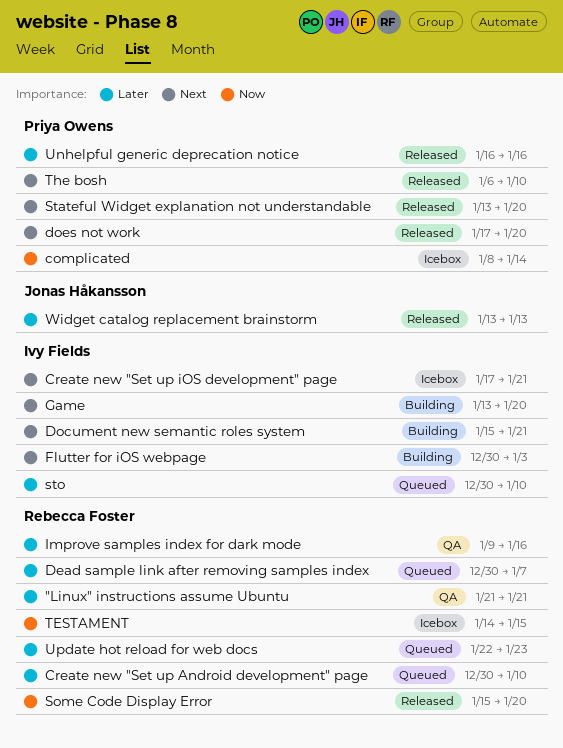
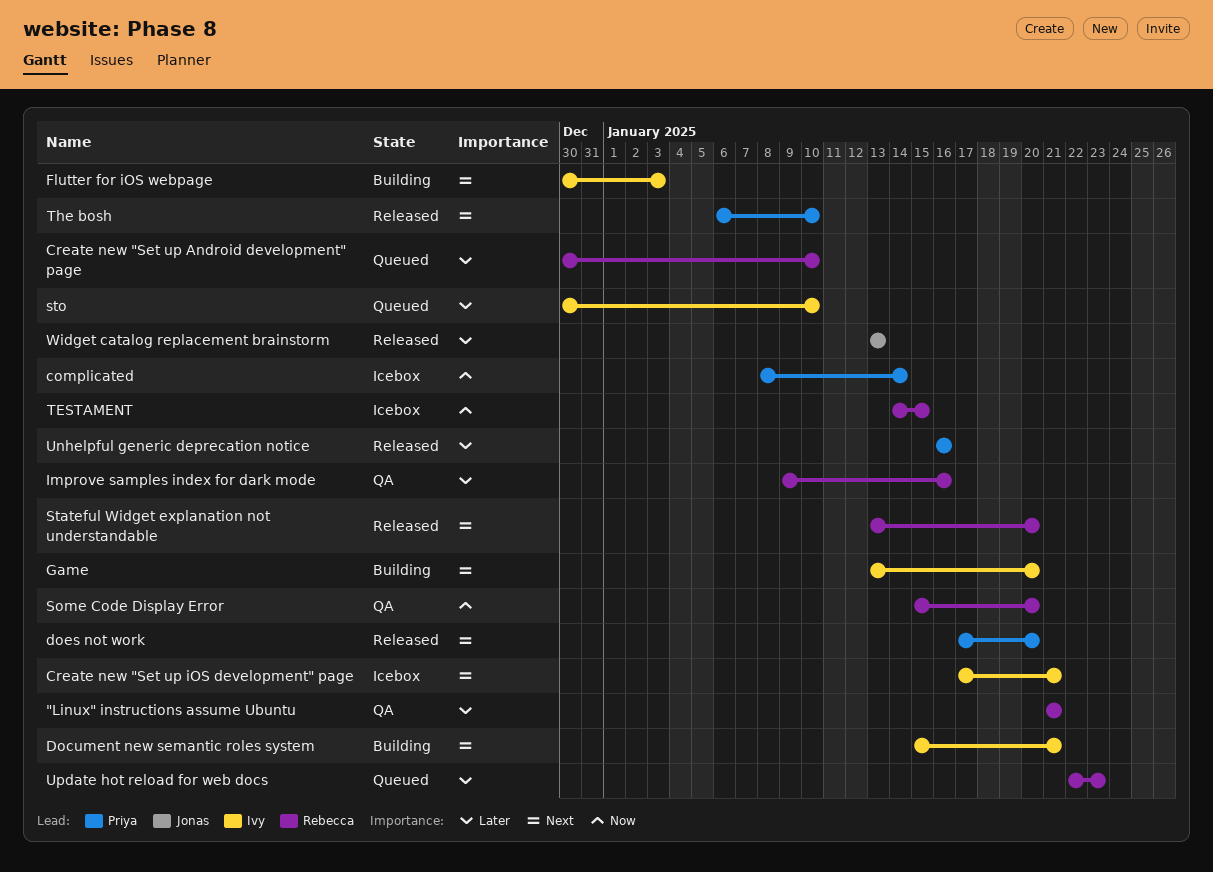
Dead sample link after removing samples index: present -> none
Some Code Display Error, status: Released -> QA
Stateful Widget explanation not understandable, owner: Priya Owens -> Rebecca Foster

